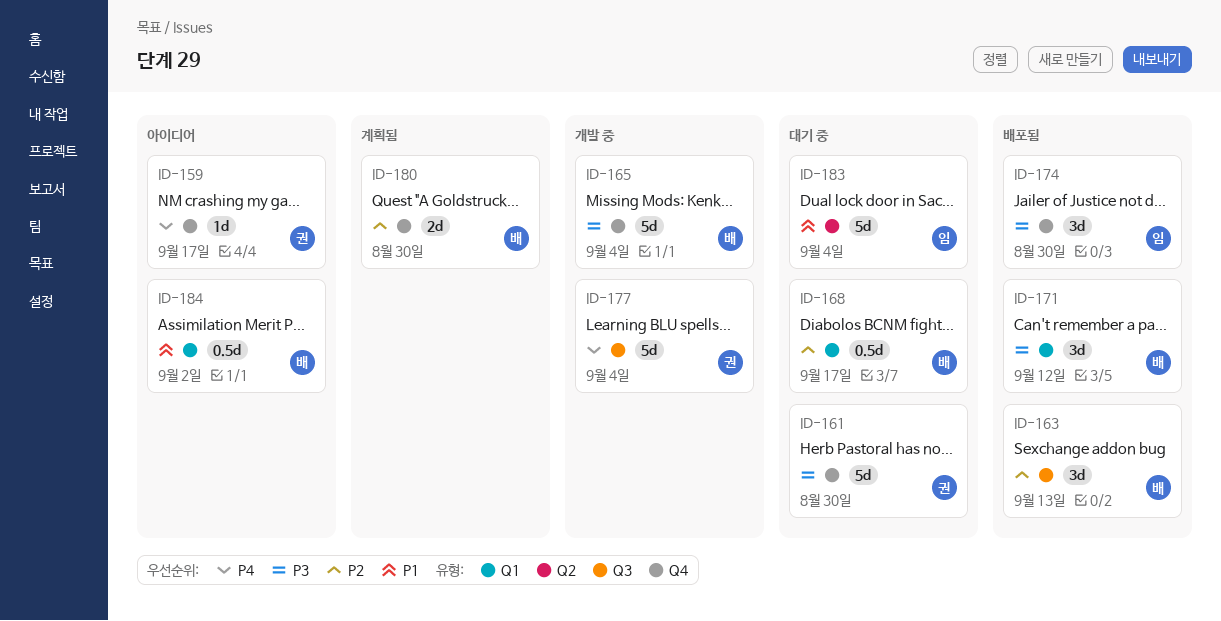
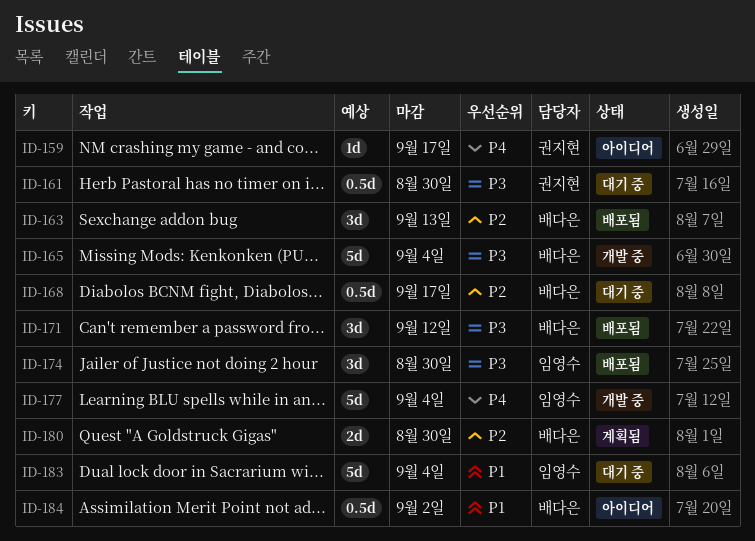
ID-161, estimate: 5d -> 0.5d
ID-177, owner: 권지현 -> 임영수

